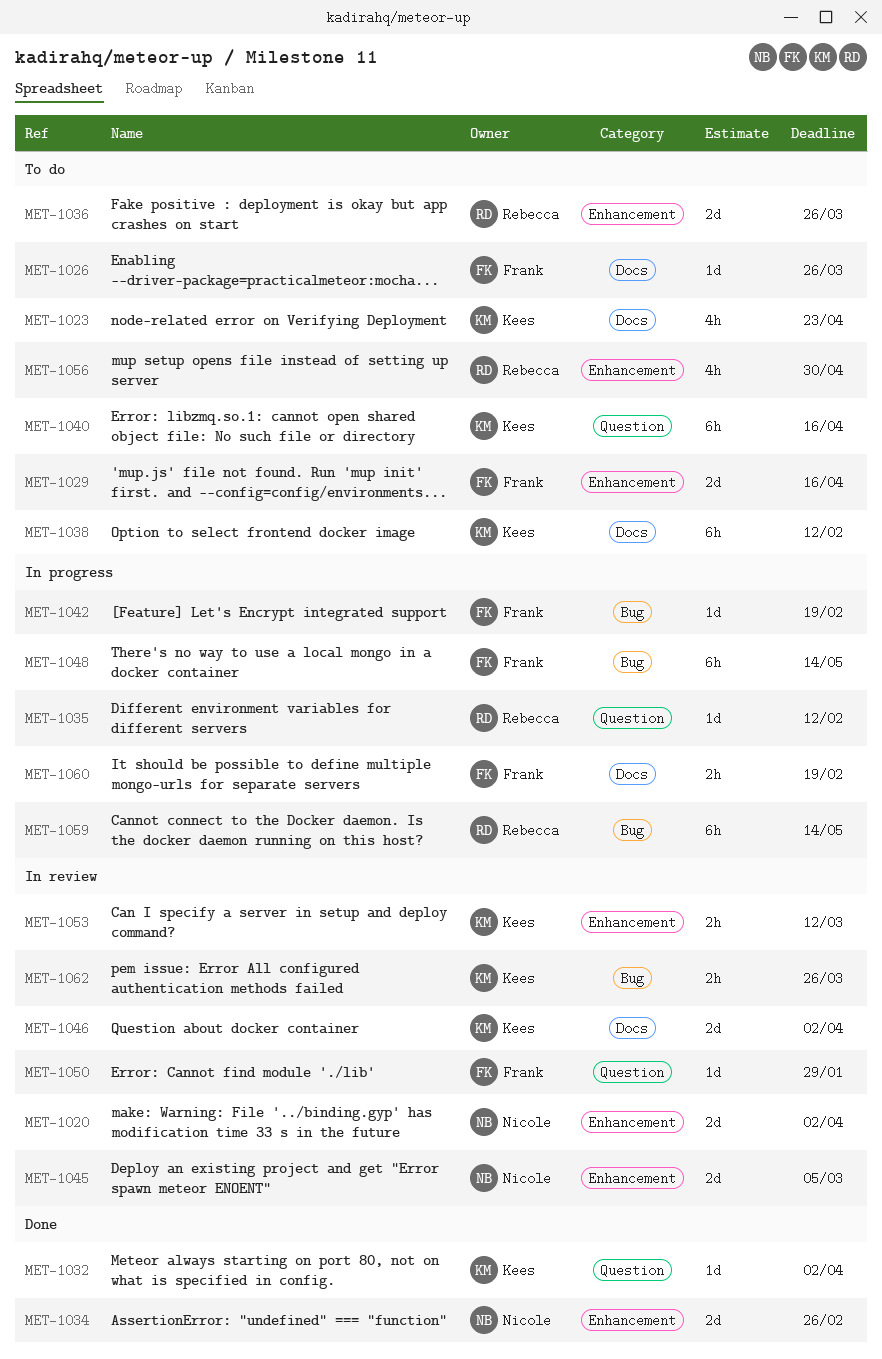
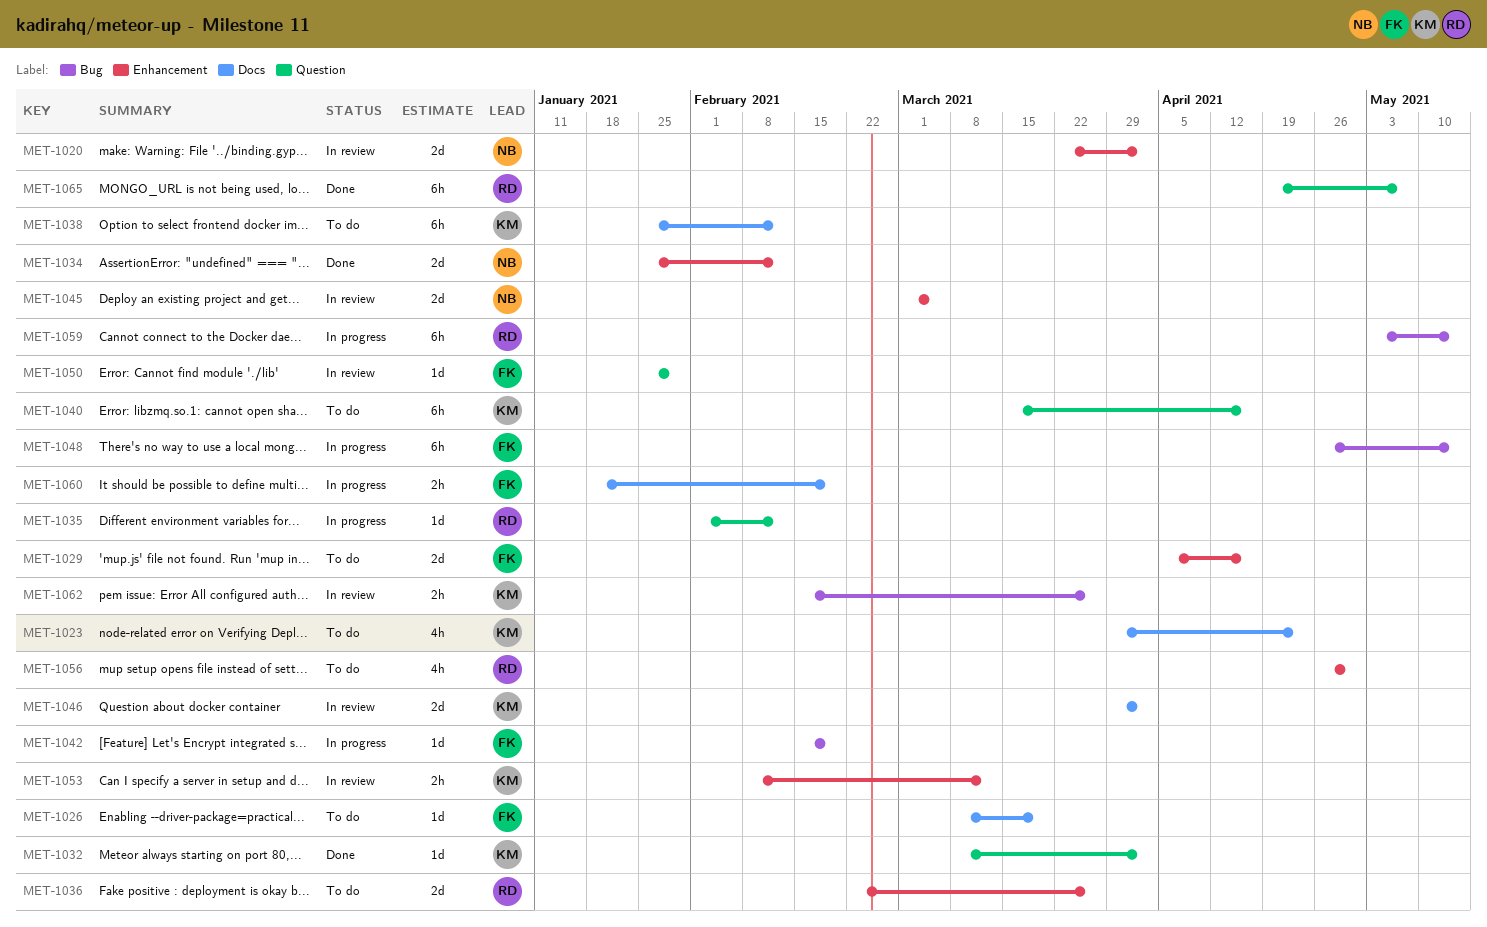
MET-1026, due: Mar 26 -> Mar 19
MET-1034, due: Feb 26 -> Feb 12
MET-1065: none -> present

